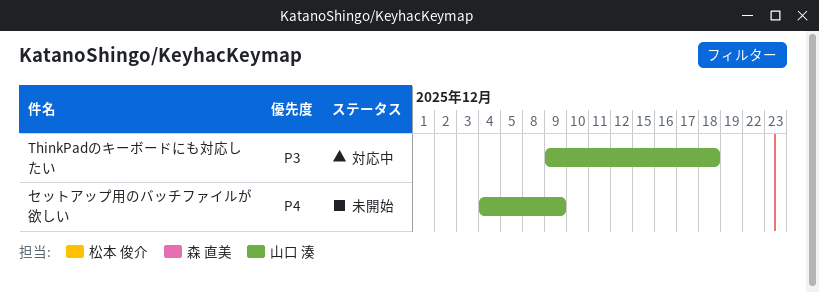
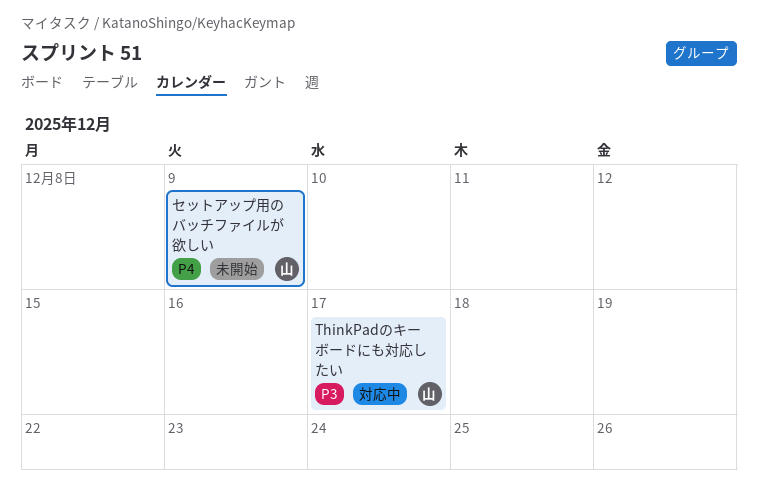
ThinkPadのキーボードにも対応したい, due: Dec 18 -> Dec 17

